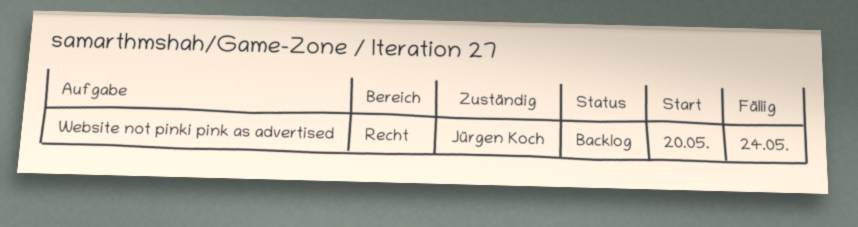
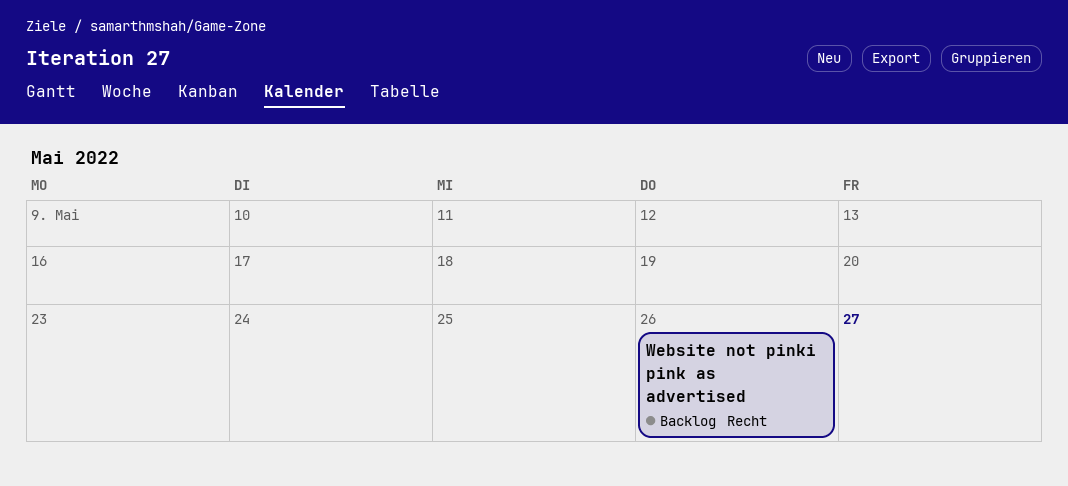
Website not pinki pink as advertised, due: May 24 -> May 26

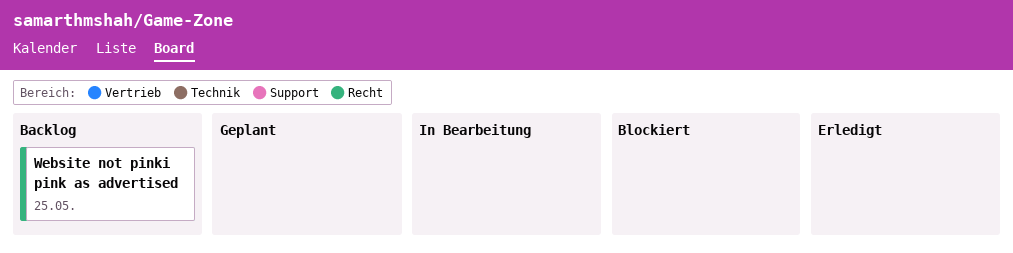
Website not pinki pink as advertised, due: May 26 -> May 25

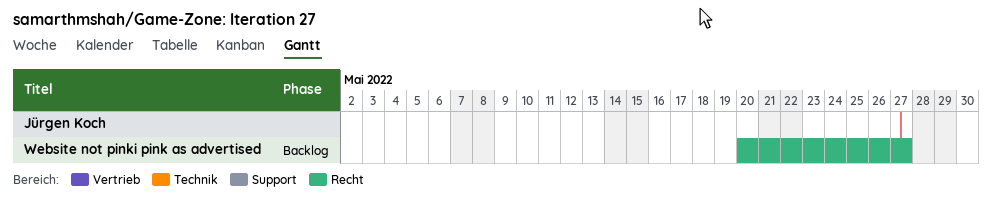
Website not pinki pink as advertised, due: May 25 -> May 27

